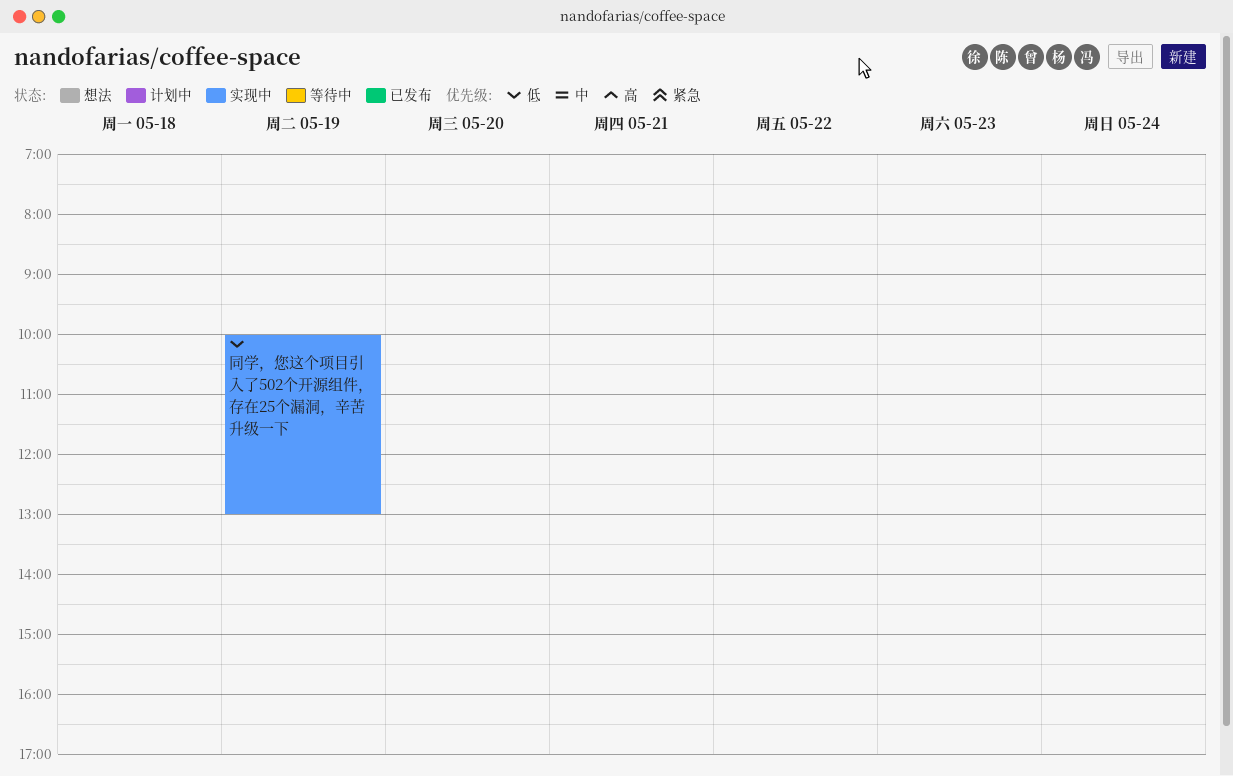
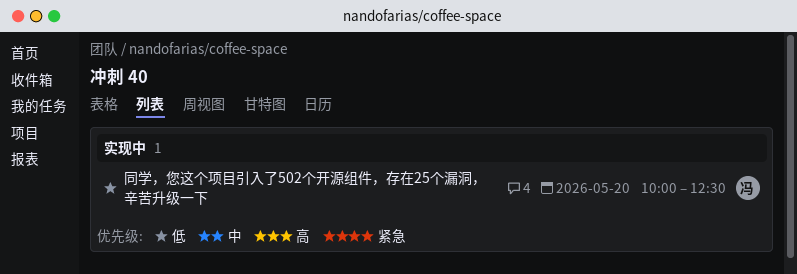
同学，您这个项目引入了502个开源组件，存在25个漏洞，辛苦升级一下, day: May 19 -> May 20
同学，您这个项目引入了502个开源组件，存在25个漏洞，辛苦升级一下, ends: 13:00 -> 12:30

